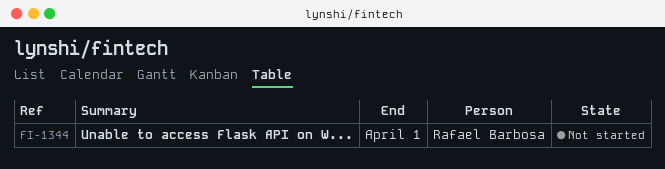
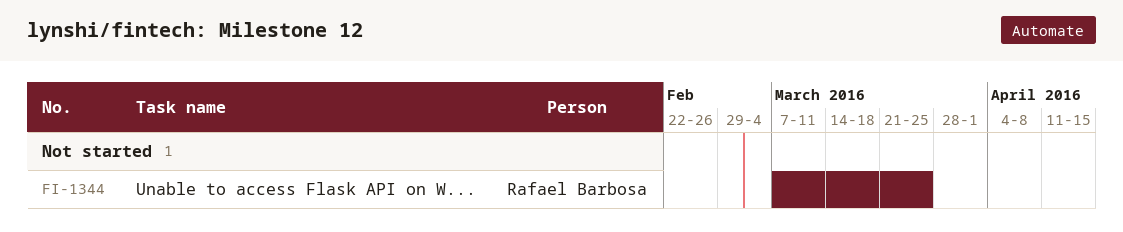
FI-1344, due: Apr 1 -> Mar 25

